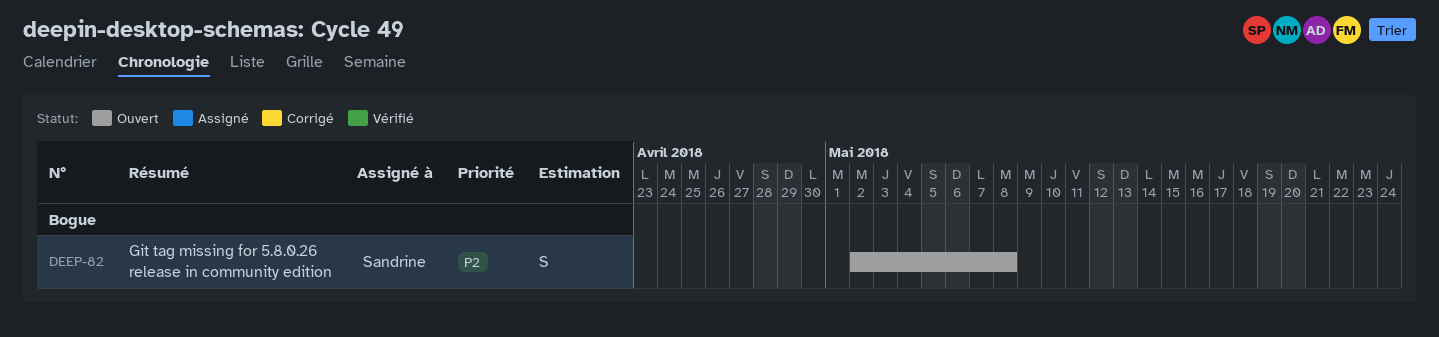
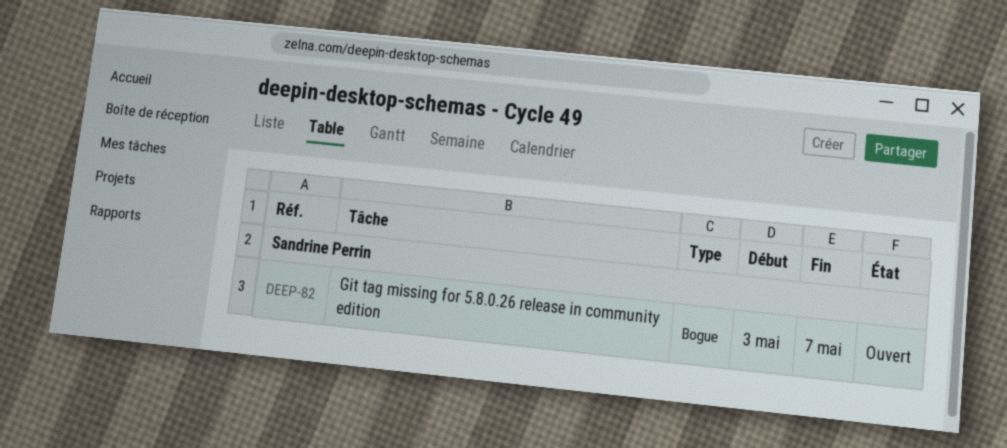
DEEP-82, start: May 2 -> May 3
DEEP-82, due: May 8 -> May 7

